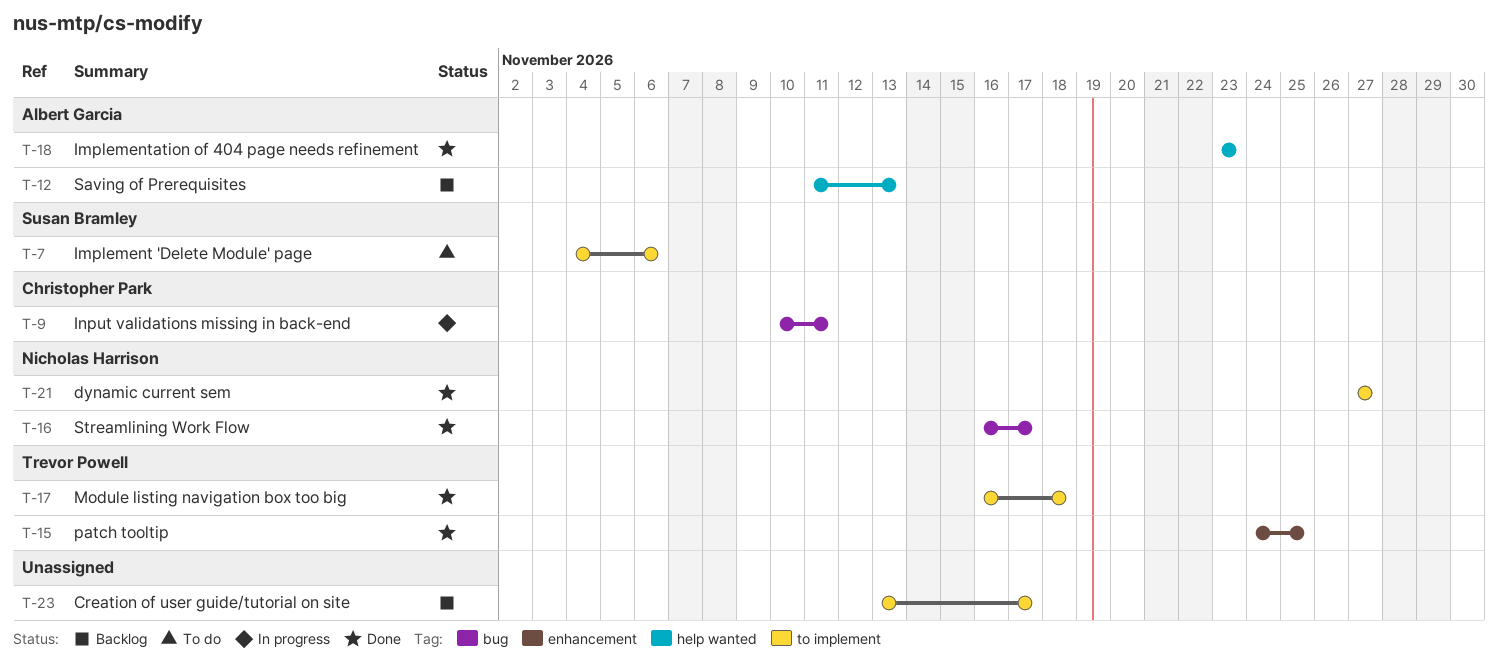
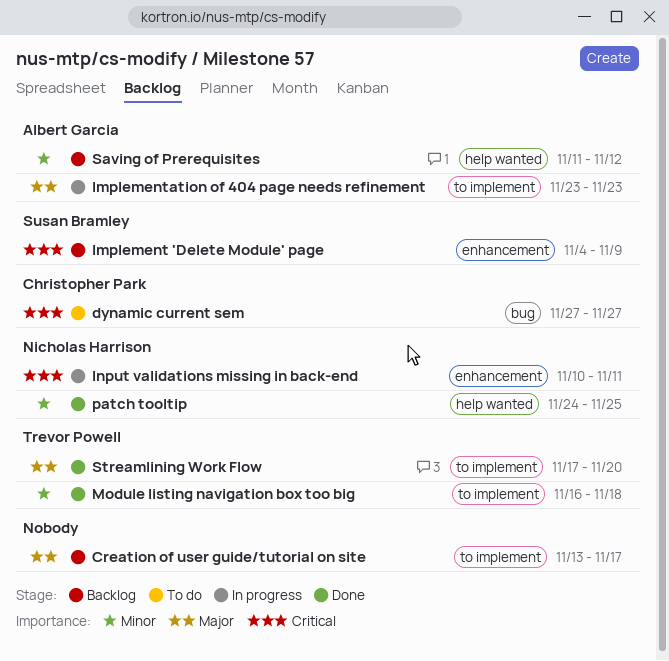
dynamic current sem, status: Done -> To do
dynamic current sem, owner: Nicholas Harrison -> Christopher Park
dynamic current sem, label: to implement -> bug
Implement 'Delete Module' page, status: To do -> Backlog
Implement 'Delete Module' page, label: to implement -> enhancement
Implement 'Delete Module' page, due: Nov 6 -> Nov 9
Implementation of 404 page needs refinement, status: Done -> In progress
Implementation of 404 page needs refinement, label: help wanted -> to implement
Input validations missing in back-end, owner: Christopher Park -> Nicholas Harrison
Input validations missing in back-end, label: bug -> enhancement
patch tooltip, owner: Trevor Powell -> Nicholas Harrison
patch tooltip, label: enhancement -> help wanted
Saving of Prerequisites, due: Nov 13 -> Nov 12
Streamlining Work Flow, owner: Nicholas Harrison -> Trevor Powell
Streamlining Work Flow, label: bug -> to implement
Streamlining Work Flow, start: Nov 16 -> Nov 17
Streamlining Work Flow, due: Nov 17 -> Nov 20

